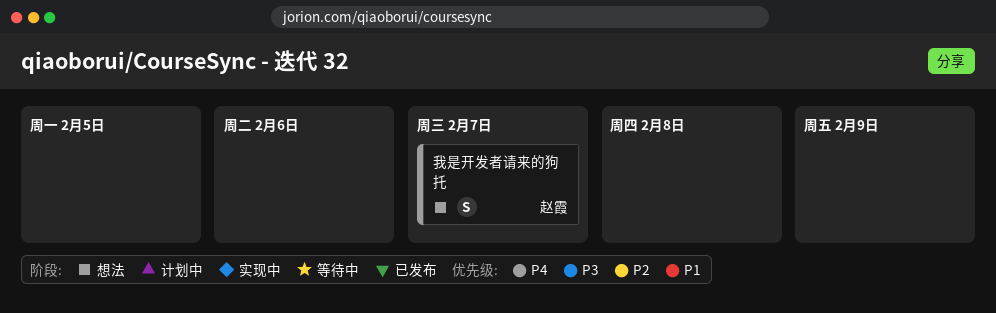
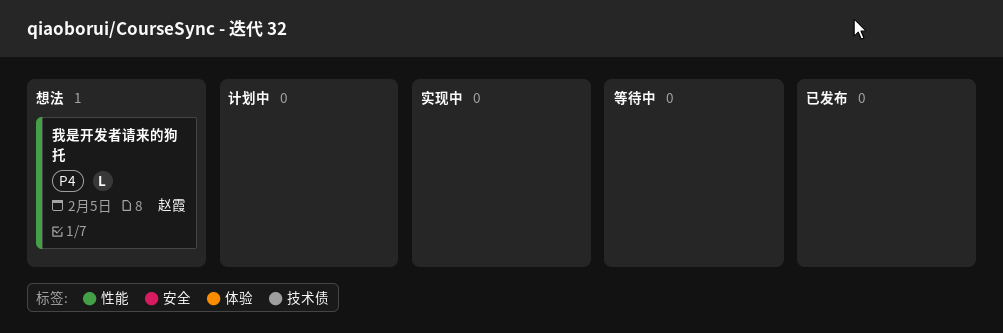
我是开发者请来的狗托, estimate: S -> L
我是开发者请来的狗托, due: Feb 7 -> Feb 5

